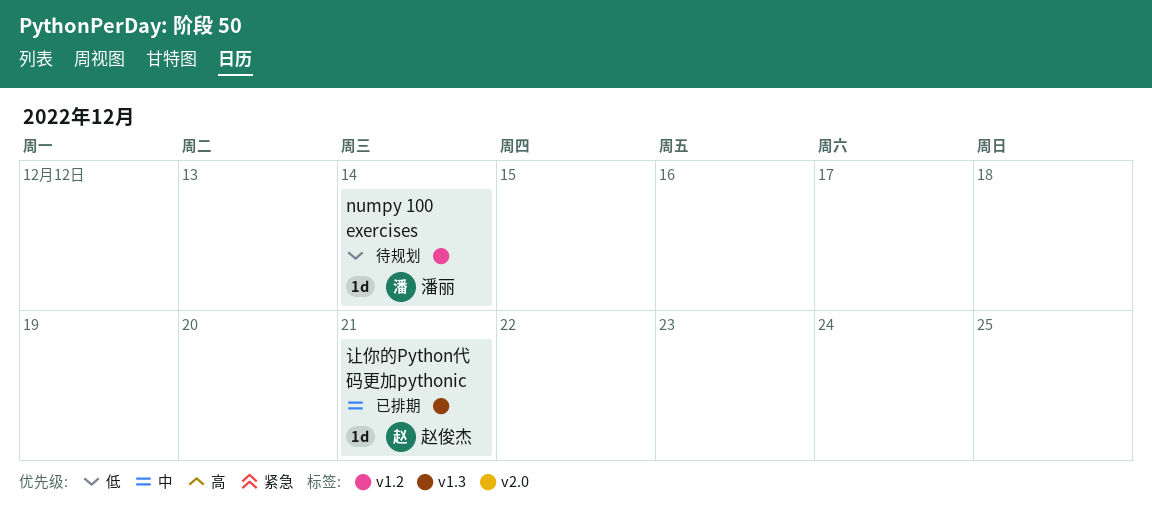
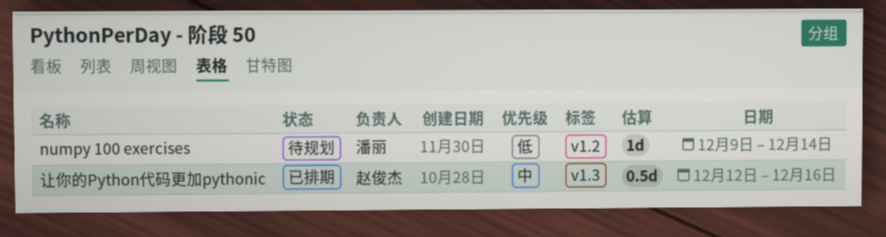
让你的Python代码更加pythonic, estimate: 1d -> 0.5d
让你的Python代码更加pythonic, due: Dec 21 -> Dec 16

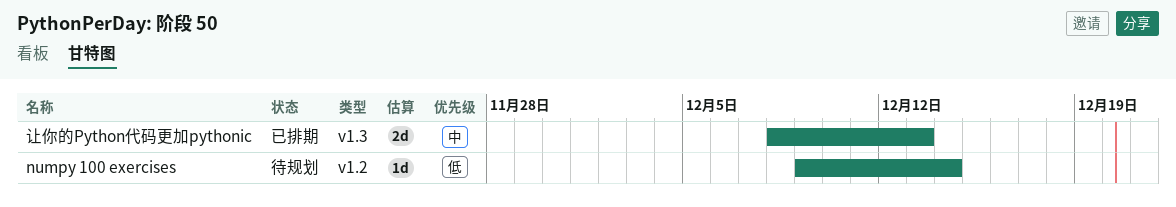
让你的Python代码更加pythonic, estimate: 0.5d -> 2d
让你的Python代码更加pythonic, start: Dec 12 -> Dec 8
让你的Python代码更加pythonic, due: Dec 16 -> Dec 13

